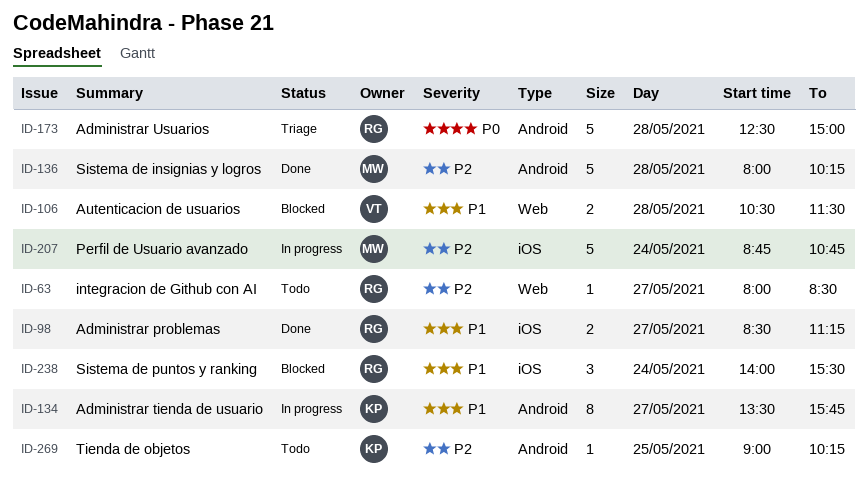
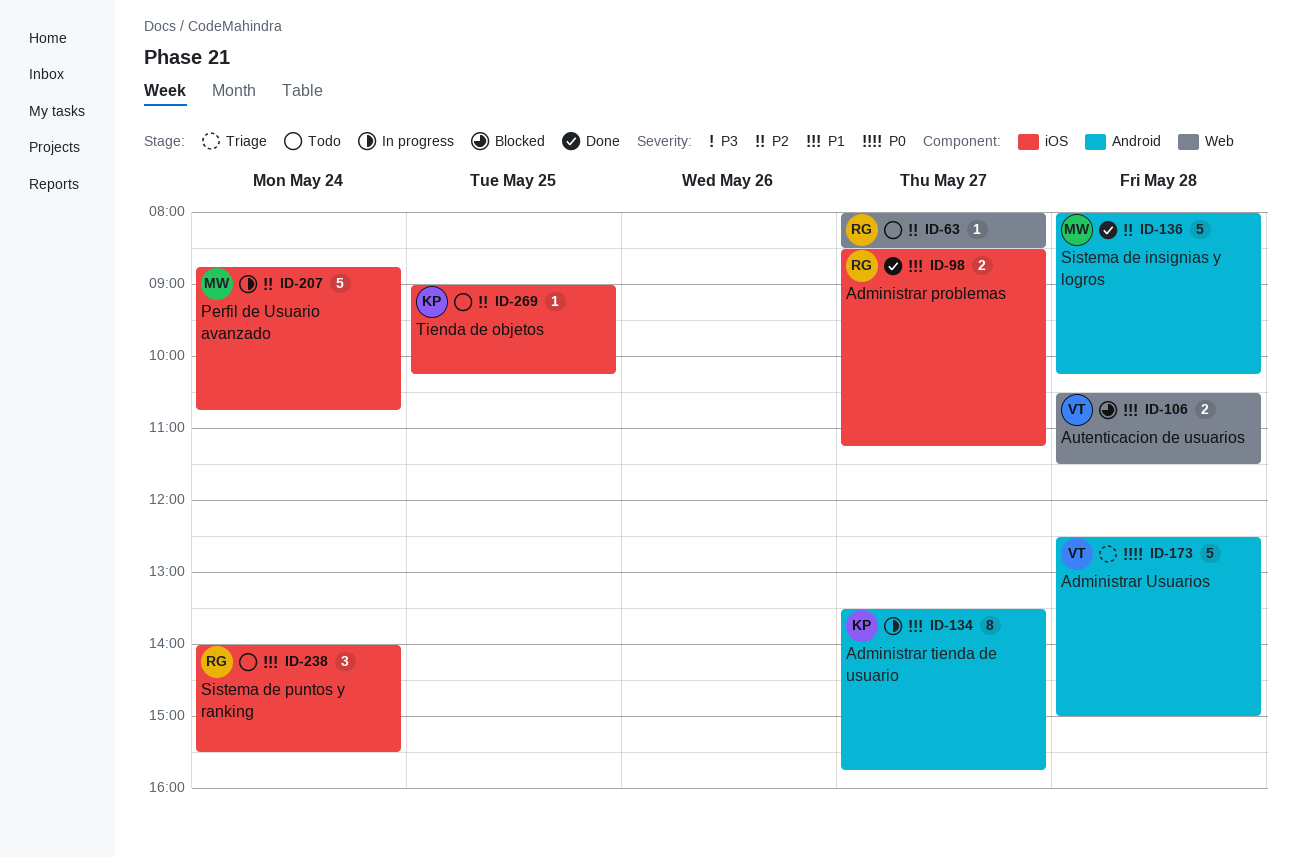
ID-173, owner: RG -> VT
ID-238, status: Blocked -> Todo
ID-269, label: Android -> iOS

